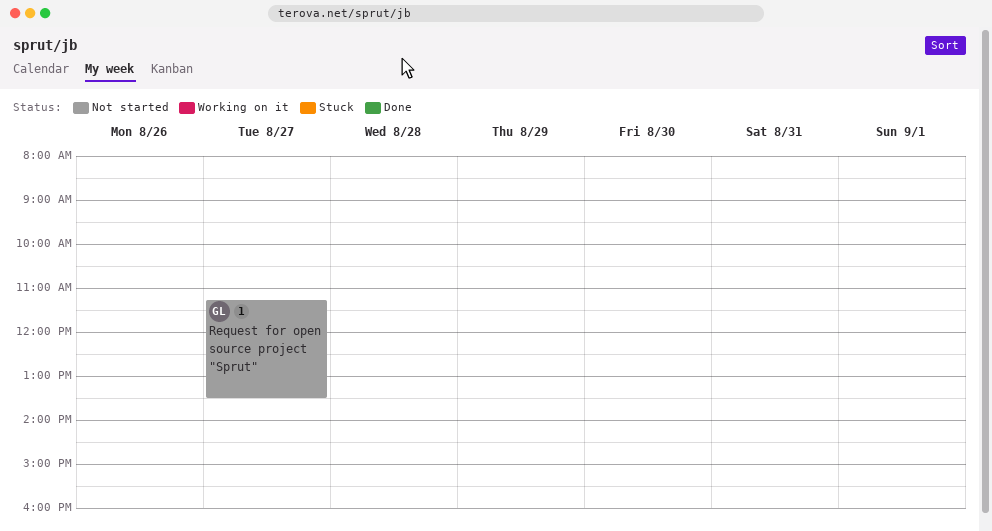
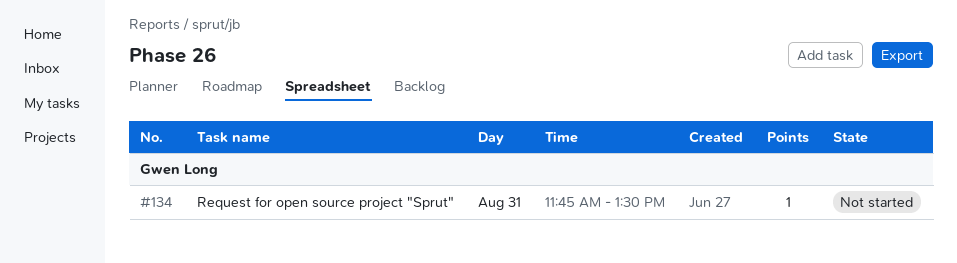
Request for open source project "Sprut", day: Aug 27 -> Aug 31
Request for open source project "Sprut", begins: 11:15 -> 11:45

